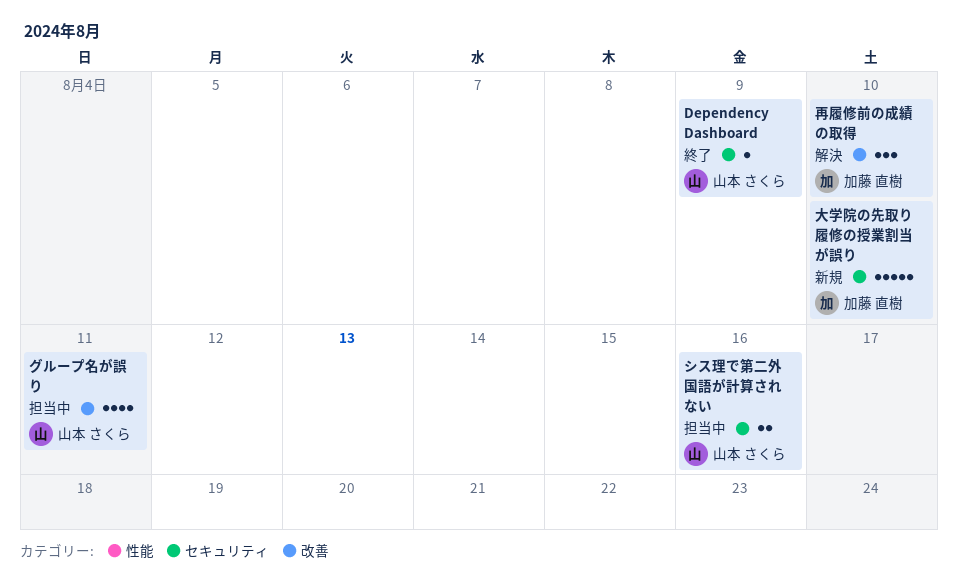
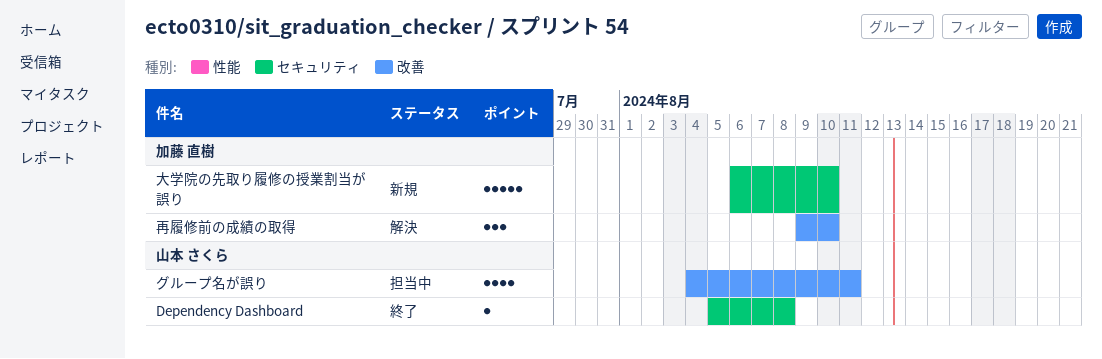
Dependency Dashboard, due: Aug 9 -> Aug 8
シス理で第二外国語が計算されない: present -> none

